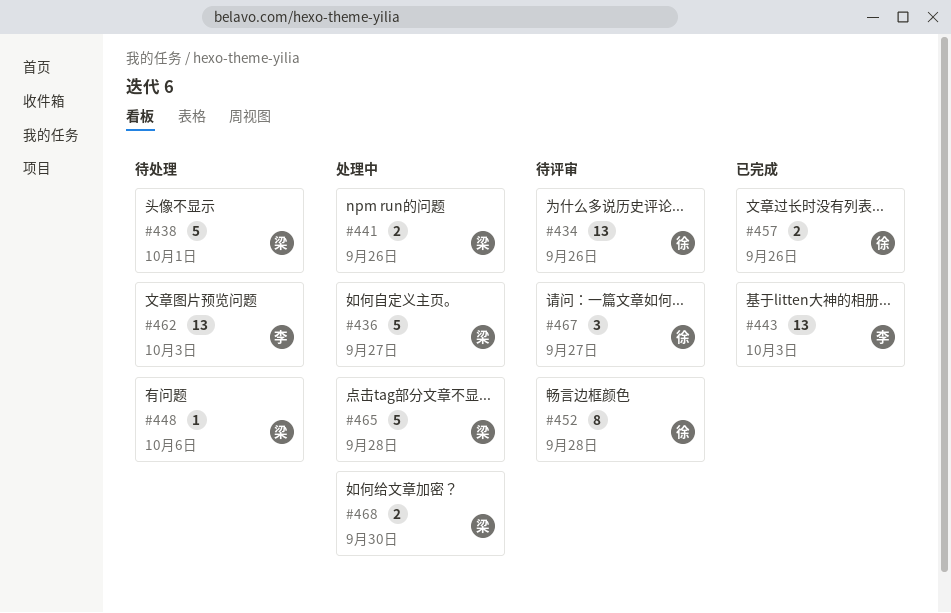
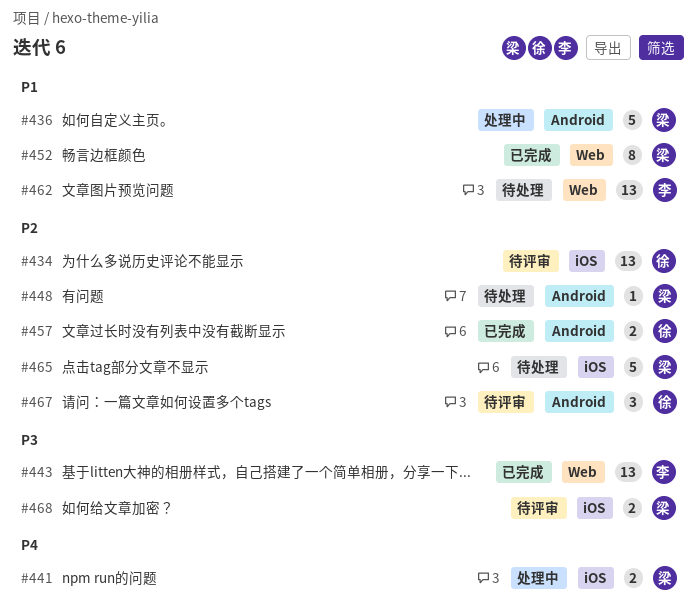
#438: present -> none
#452, status: 待评审 -> 已完成
#452, owner: 徐 -> 梁
#465, status: 处理中 -> 待处理
#468, status: 处理中 -> 待评审

